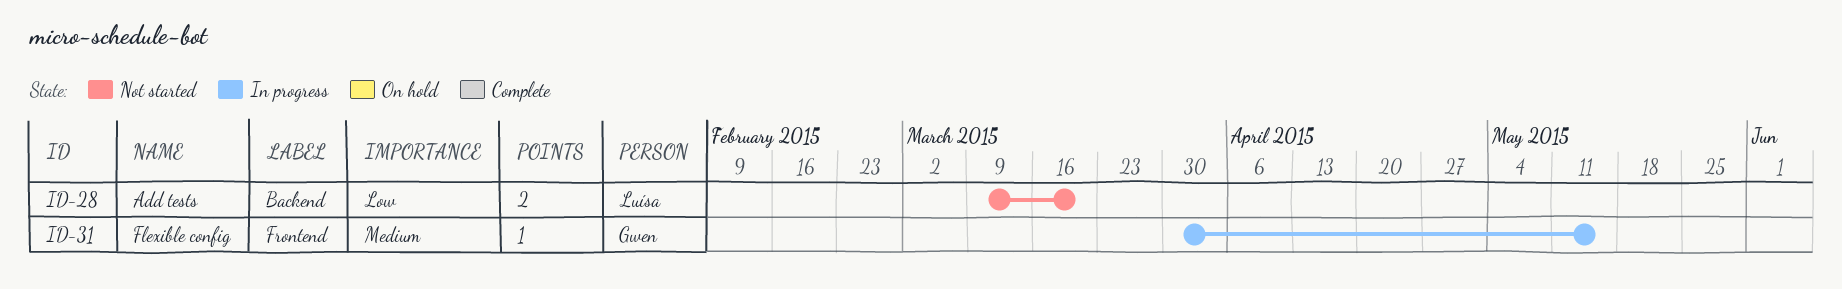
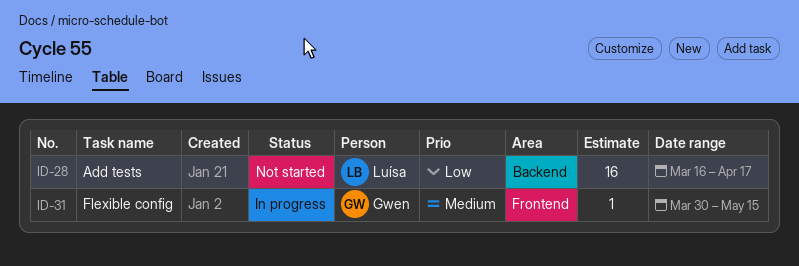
ID-28, estimate: 2 -> 16
ID-28, start: Mar 9 -> Mar 16
ID-28, due: Mar 20 -> Apr 17

